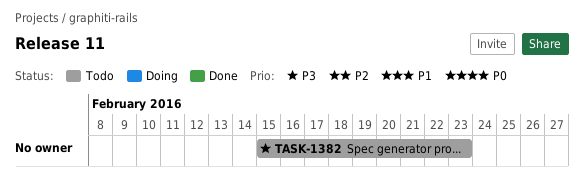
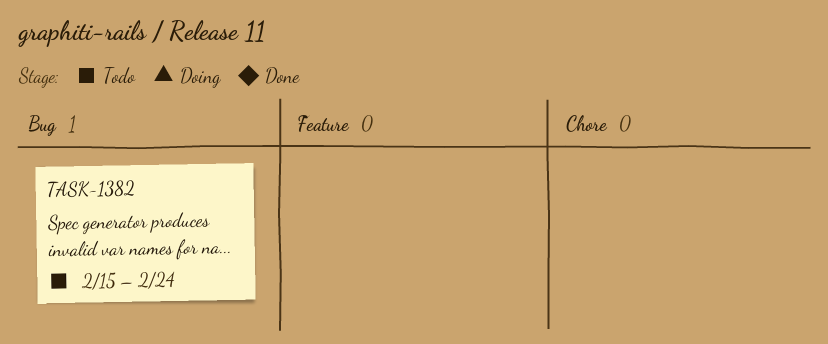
TASK-1382, due: Feb 23 -> Feb 24

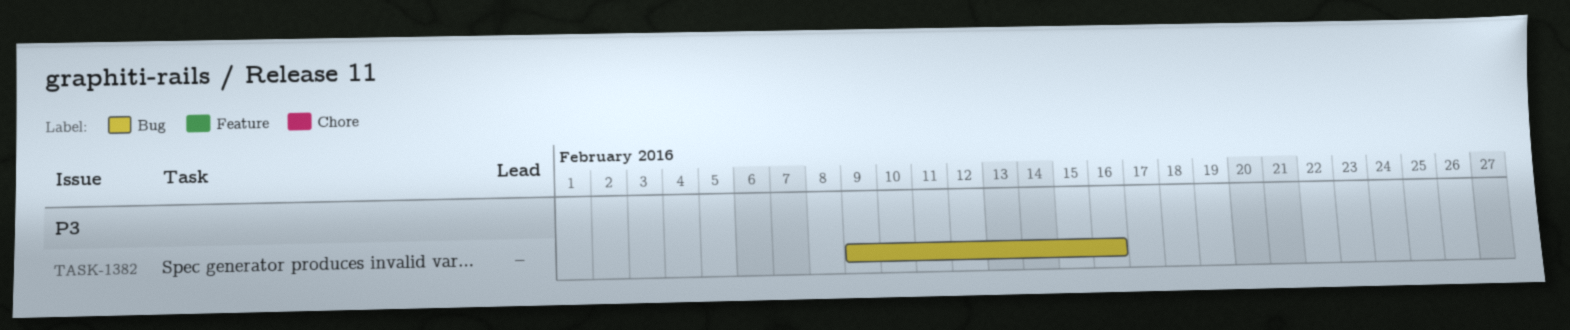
TASK-1382, start: Feb 15 -> Feb 9
TASK-1382, due: Feb 24 -> Feb 16

